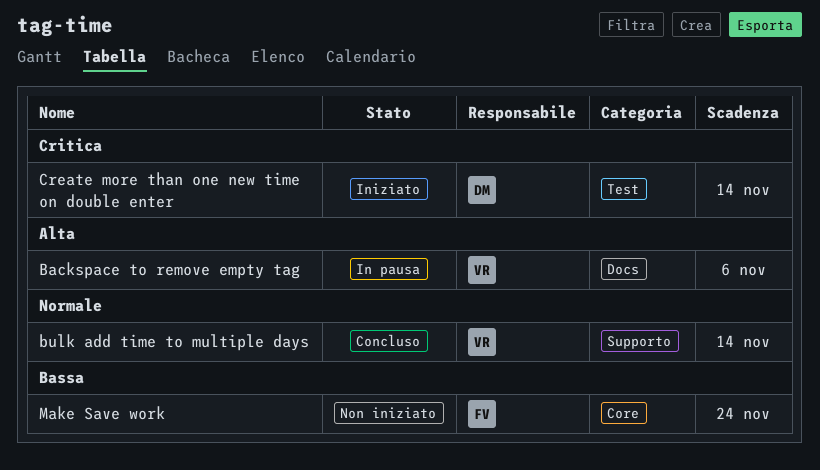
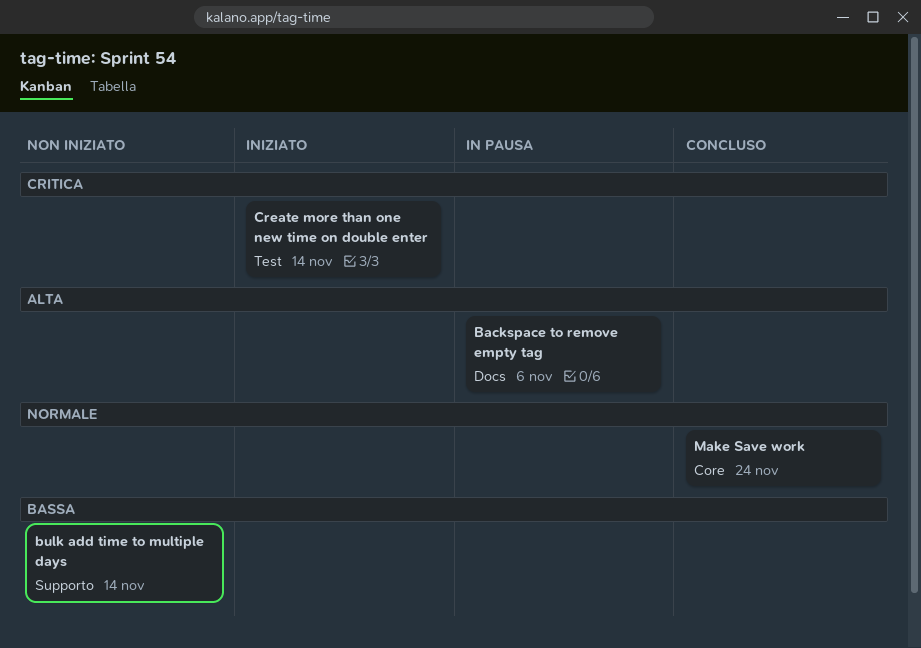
bulk add time to multiple days, status: Concluso -> Non iniziato
bulk add time to multiple days, priority: Normale -> Bassa
Make Save work, status: Non iniziato -> Concluso
Make Save work, priority: Bassa -> Normale

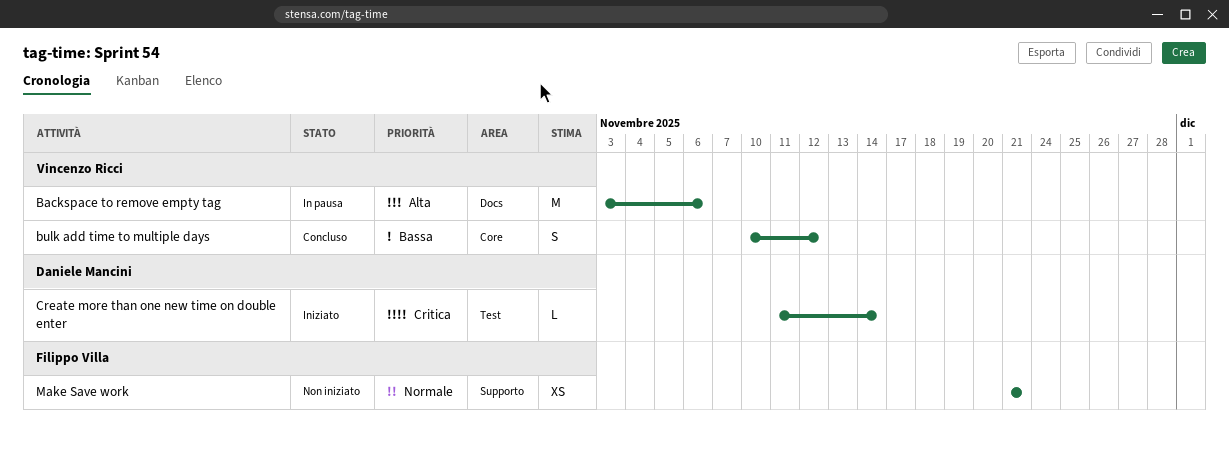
bulk add time to multiple days, status: Non iniziato -> Concluso
bulk add time to multiple days, label: Supporto -> Core
bulk add time to multiple days, due: Nov 14 -> Nov 12
Make Save work, status: Concluso -> Non iniziato
Make Save work, label: Core -> Supporto
Make Save work, due: Nov 24 -> Nov 21

